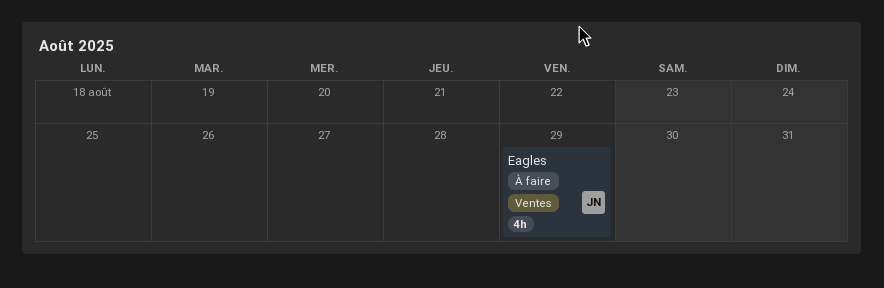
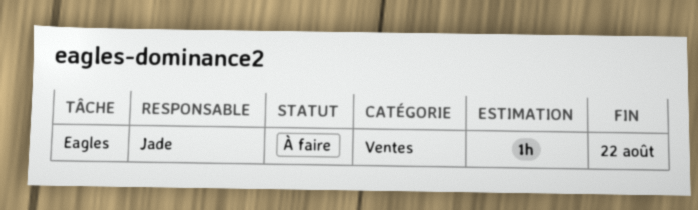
Eagles, estimate: 4h -> 1h
Eagles, due: Aug 29 -> Aug 22

